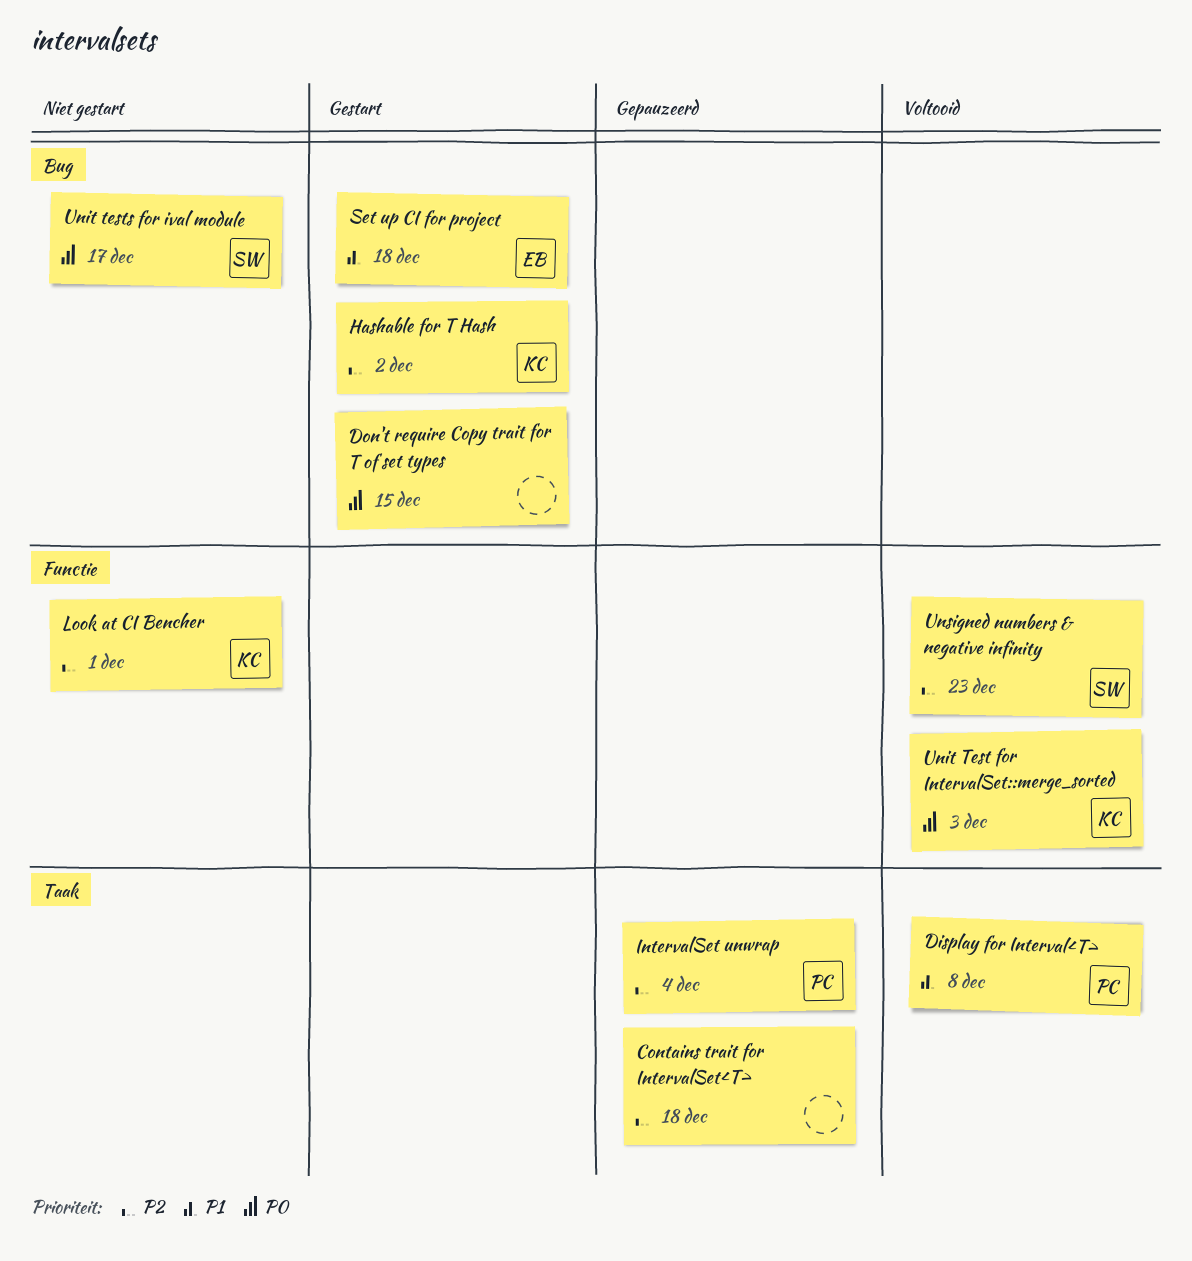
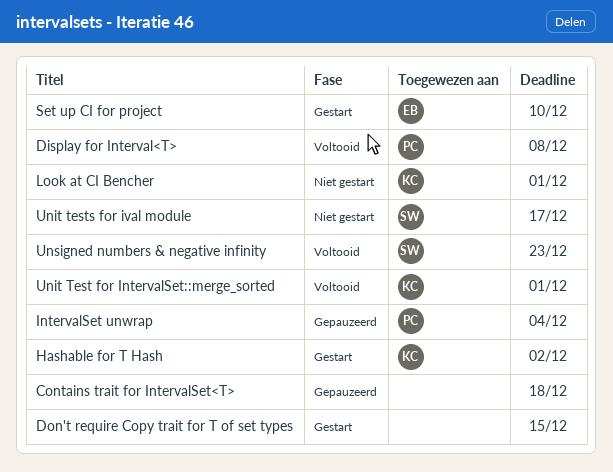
Set up CI for project, due: Dec 18 -> Dec 10
Unit Test for IntervalSet::merge_sorted, due: Dec 3 -> Dec 1

